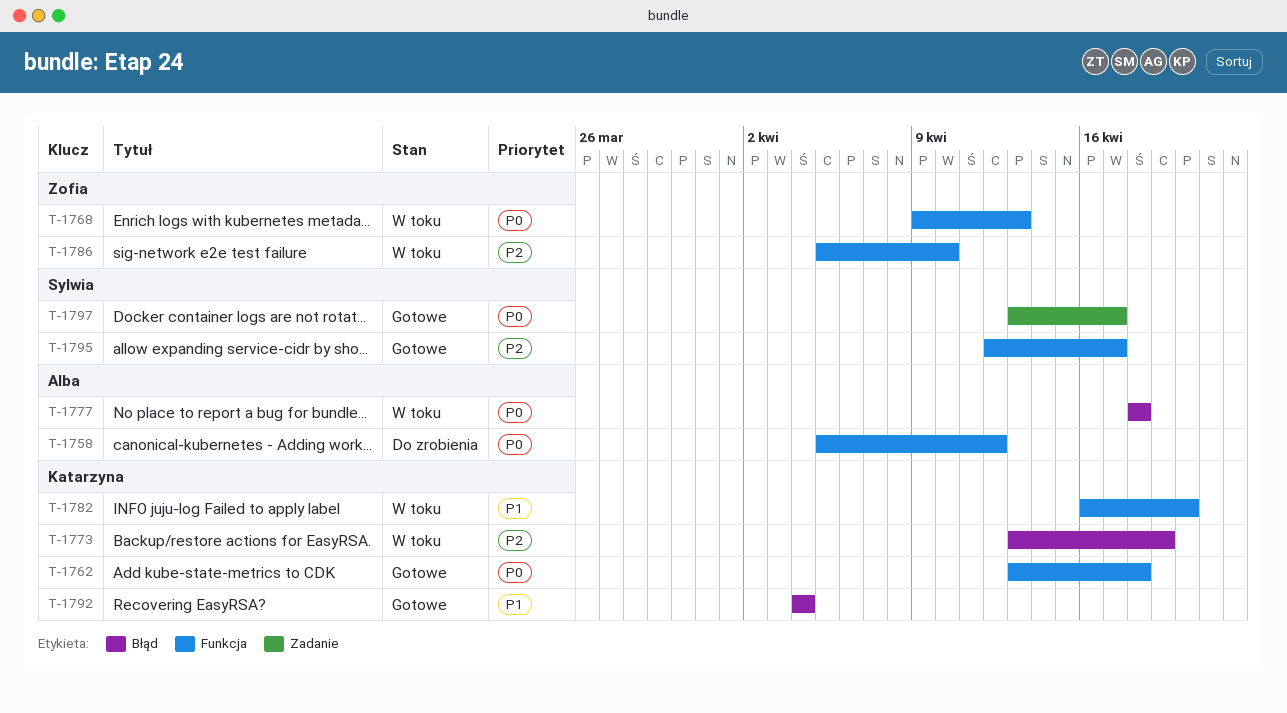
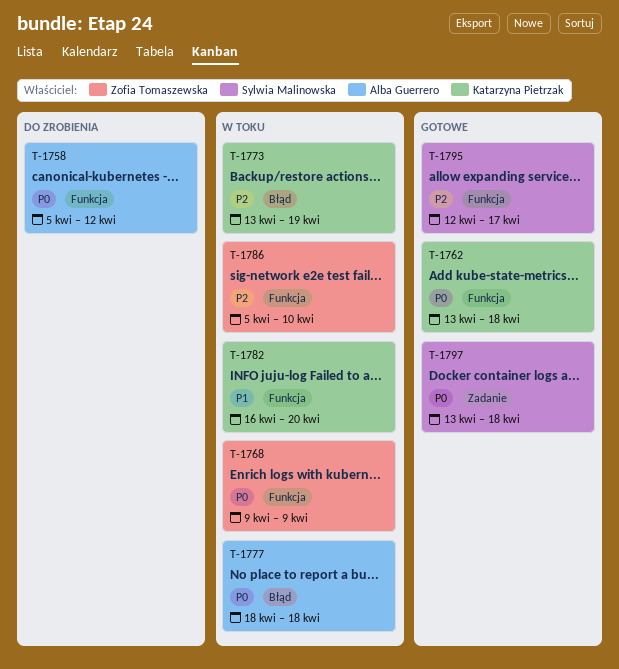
T-1768, due: Apr 13 -> Apr 9
T-1792: present -> none
T-1797, due: Apr 17 -> Apr 18

